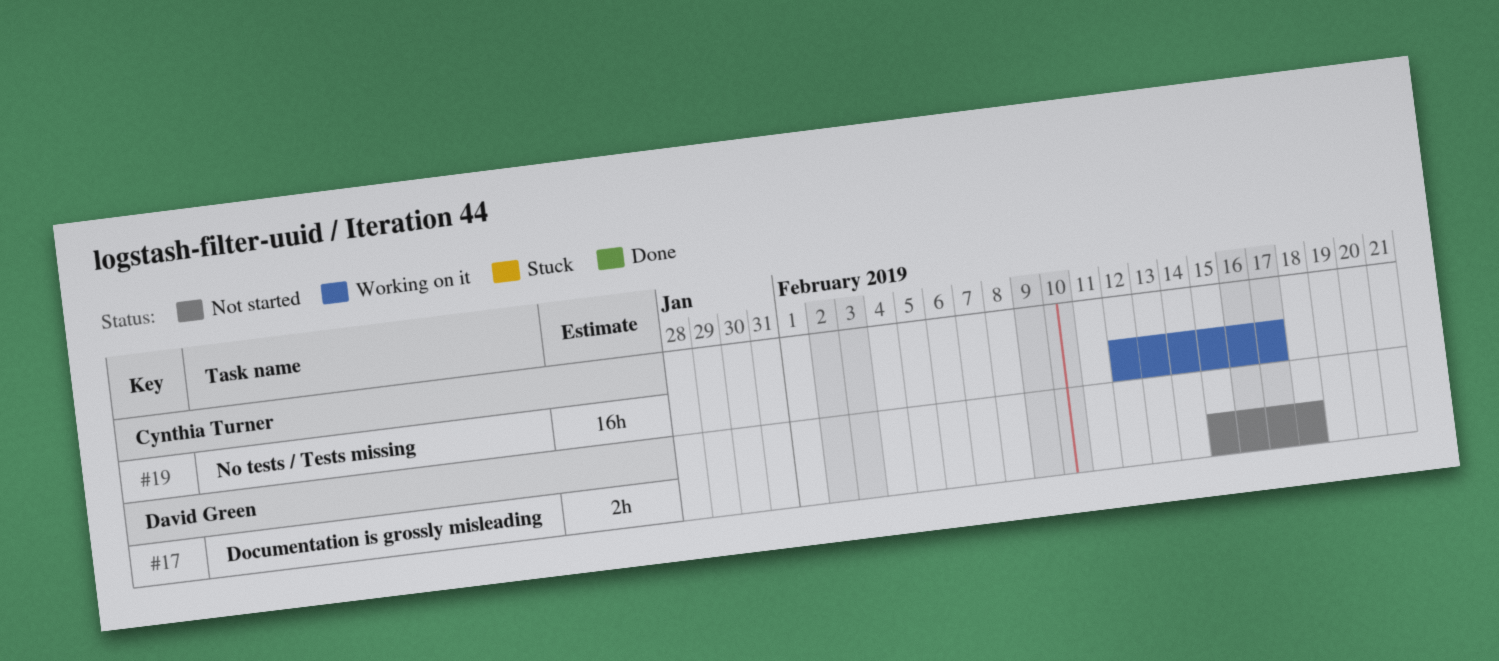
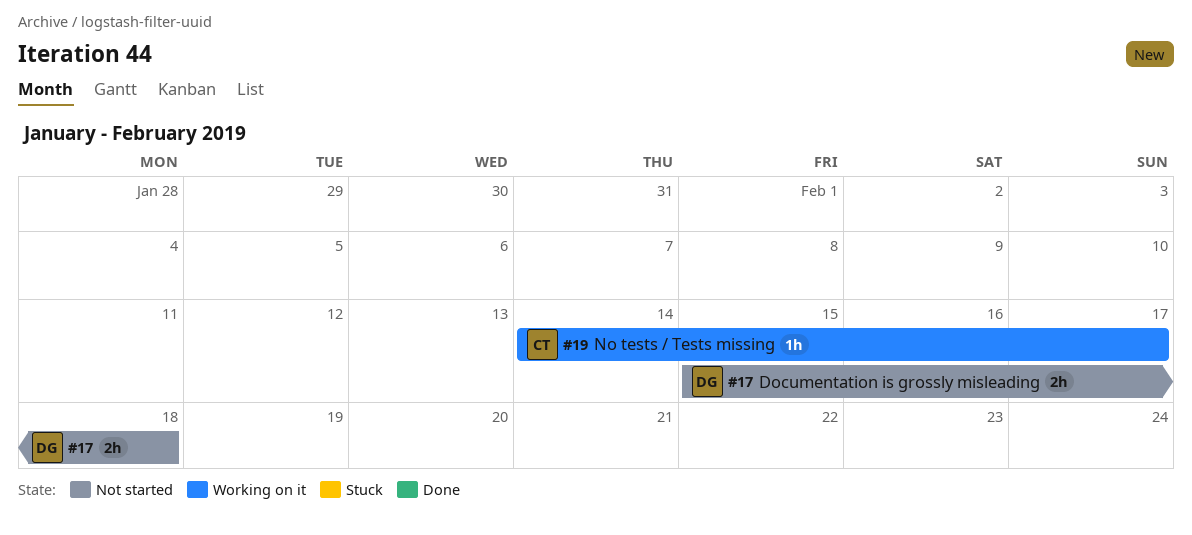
#19, estimate: 16h -> 1h
#19, start: Feb 12 -> Feb 14

